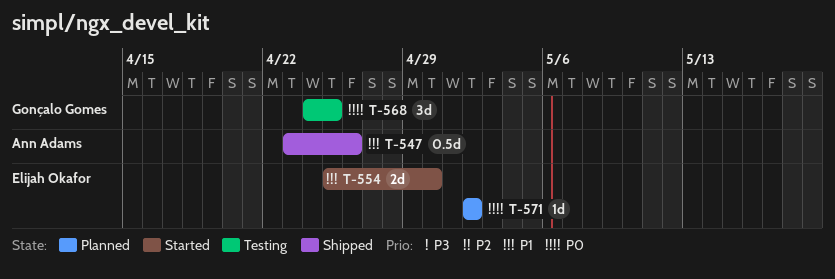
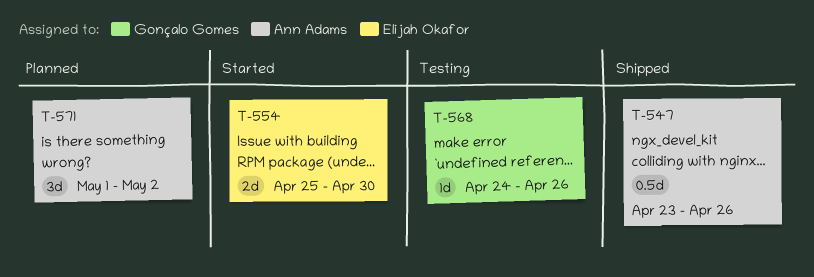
T-568, estimate: 3d -> 1d
T-568, due: Apr 25 -> Apr 26
T-571, owner: Elijah Okafor -> Ann Adams
T-571, estimate: 1d -> 3d
T-571, start: May 2 -> May 1

